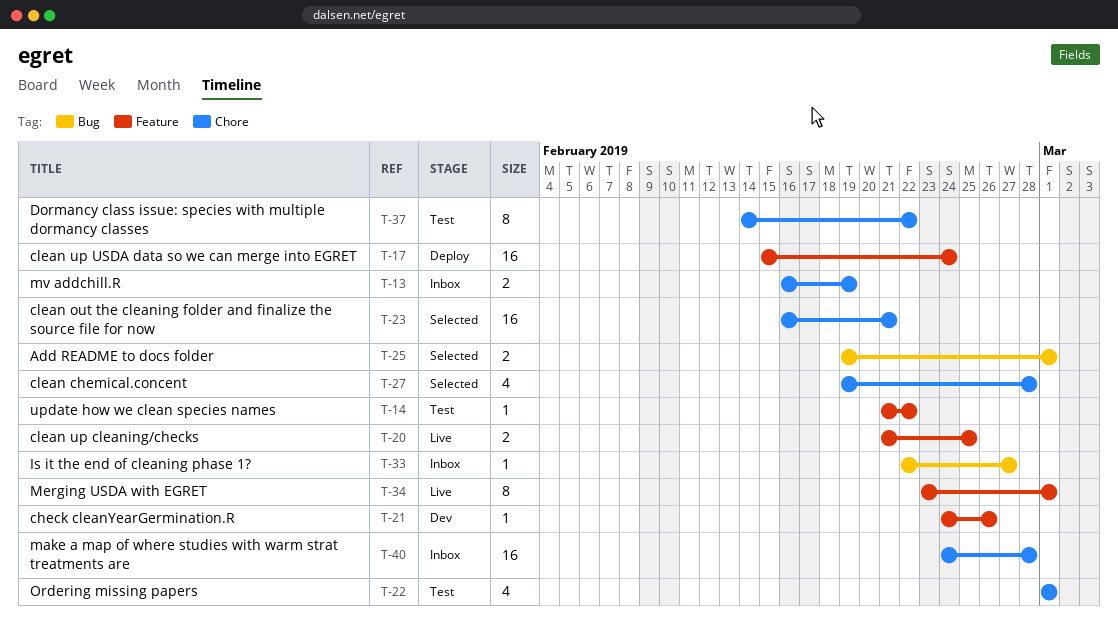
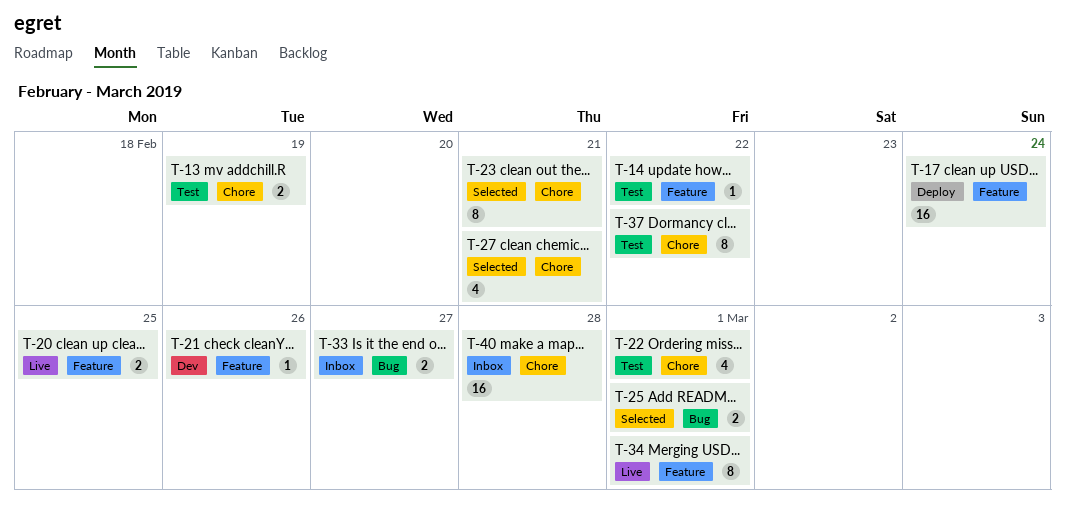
T-13, status: Inbox -> Test
T-23, estimate: 16 -> 8
T-27, due: Feb 28 -> Feb 21
T-33, estimate: 1 -> 2

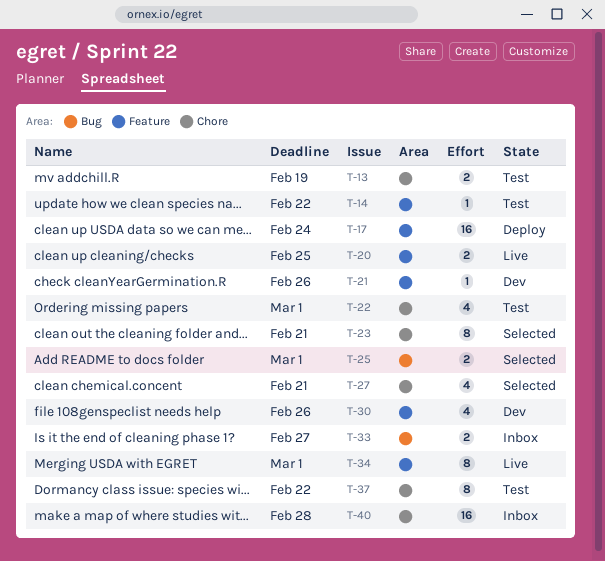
T-30: none -> present

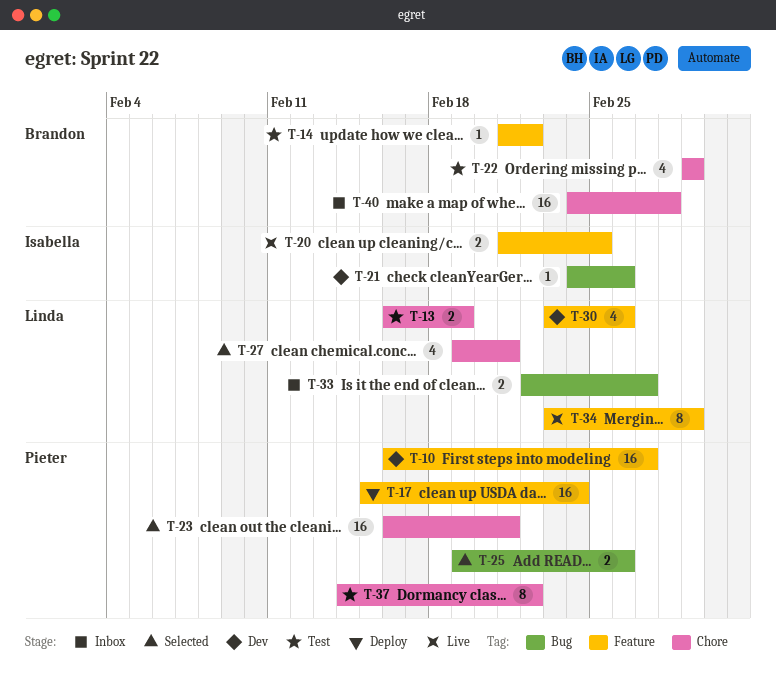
T-10: none -> present
T-21, label: Feature -> Bug
T-23, estimate: 8 -> 16
T-25, due: Mar 1 -> Feb 26

